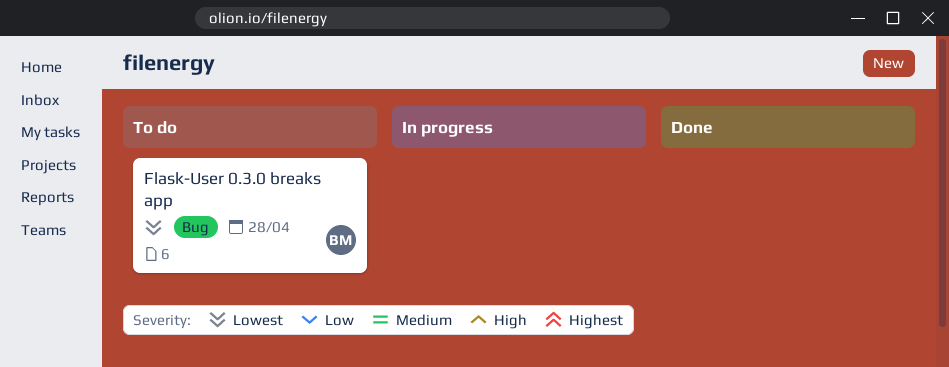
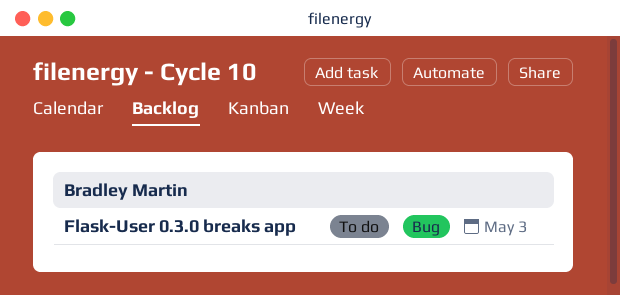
Flask-User 0.3.0 breaks app, due: Apr 28 -> May 3

